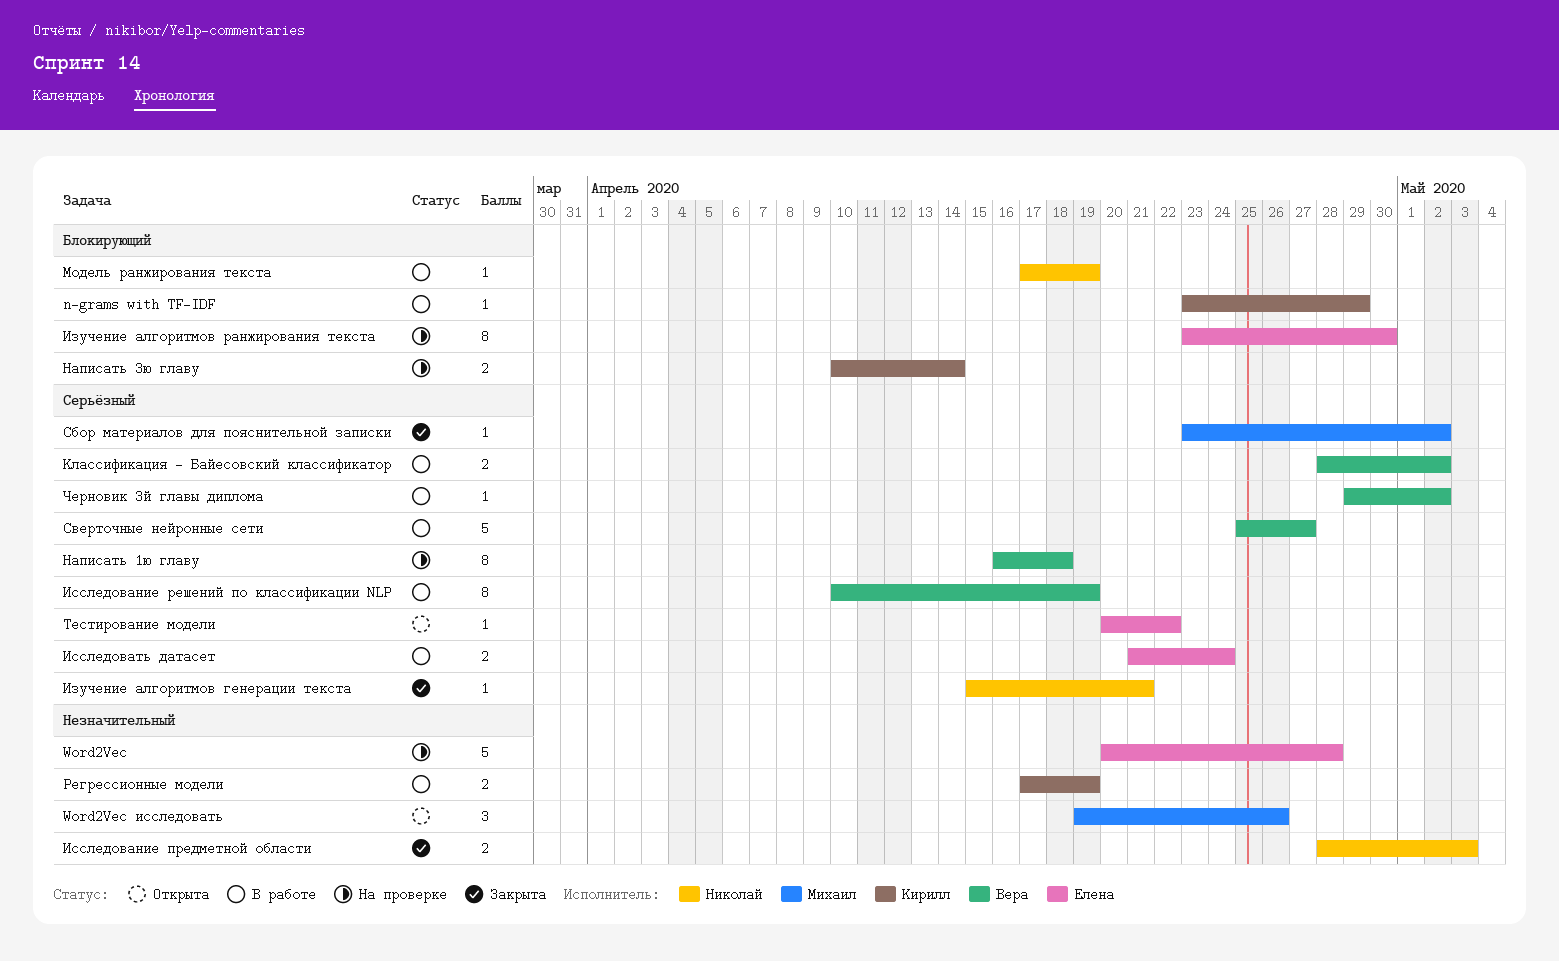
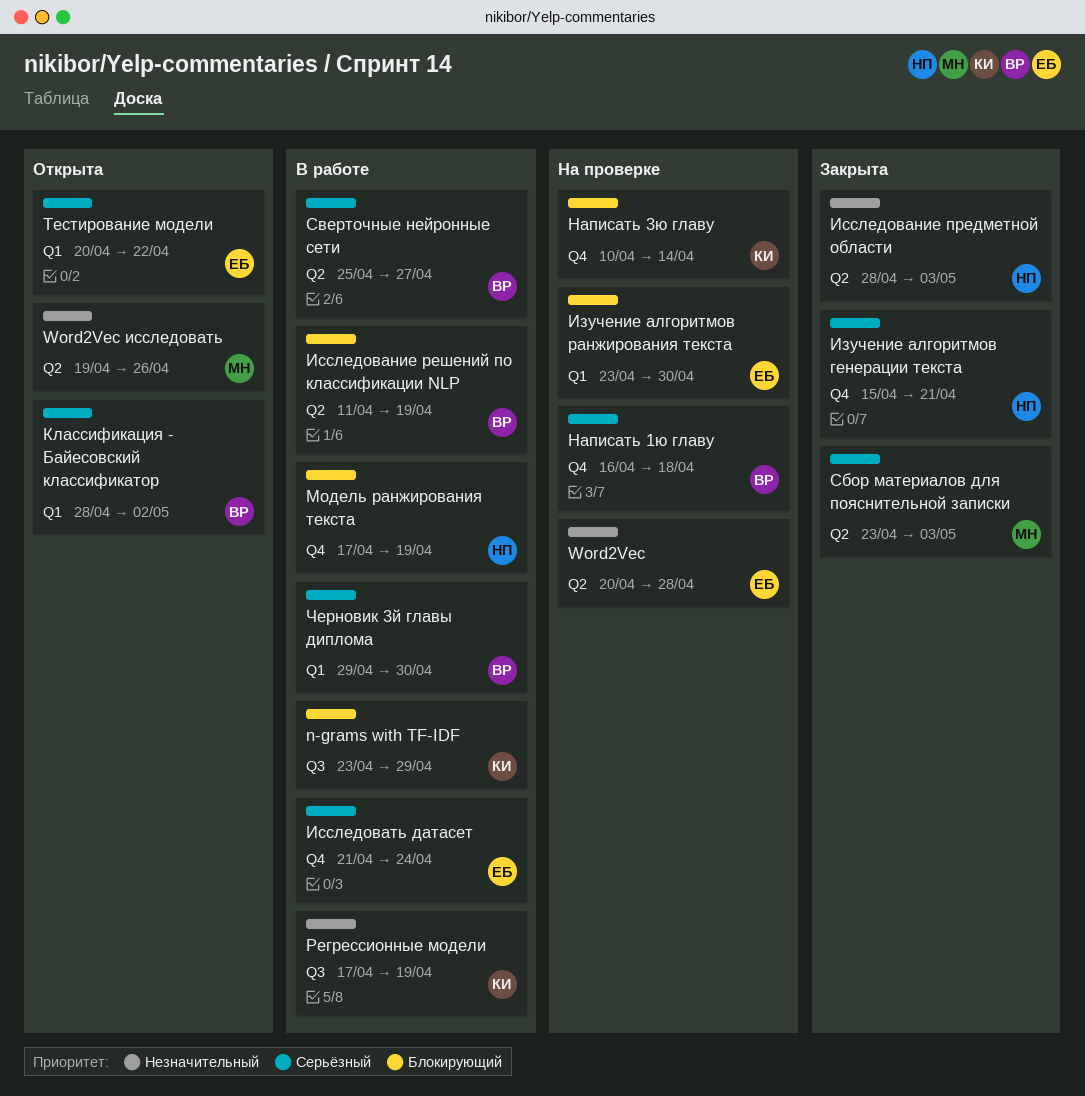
Исследование решений по классификации NLP, priority: Серьёзный -> Блокирующий
Исследование решений по классификации NLP, start: Apr 10 -> Apr 11
Классификация - Байесовский классификатор, status: В работе -> Открыта
Сбор материалов для пояснительной записки, due: May 2 -> May 3
Черновик 3й главы диплома, due: May 2 -> Apr 30

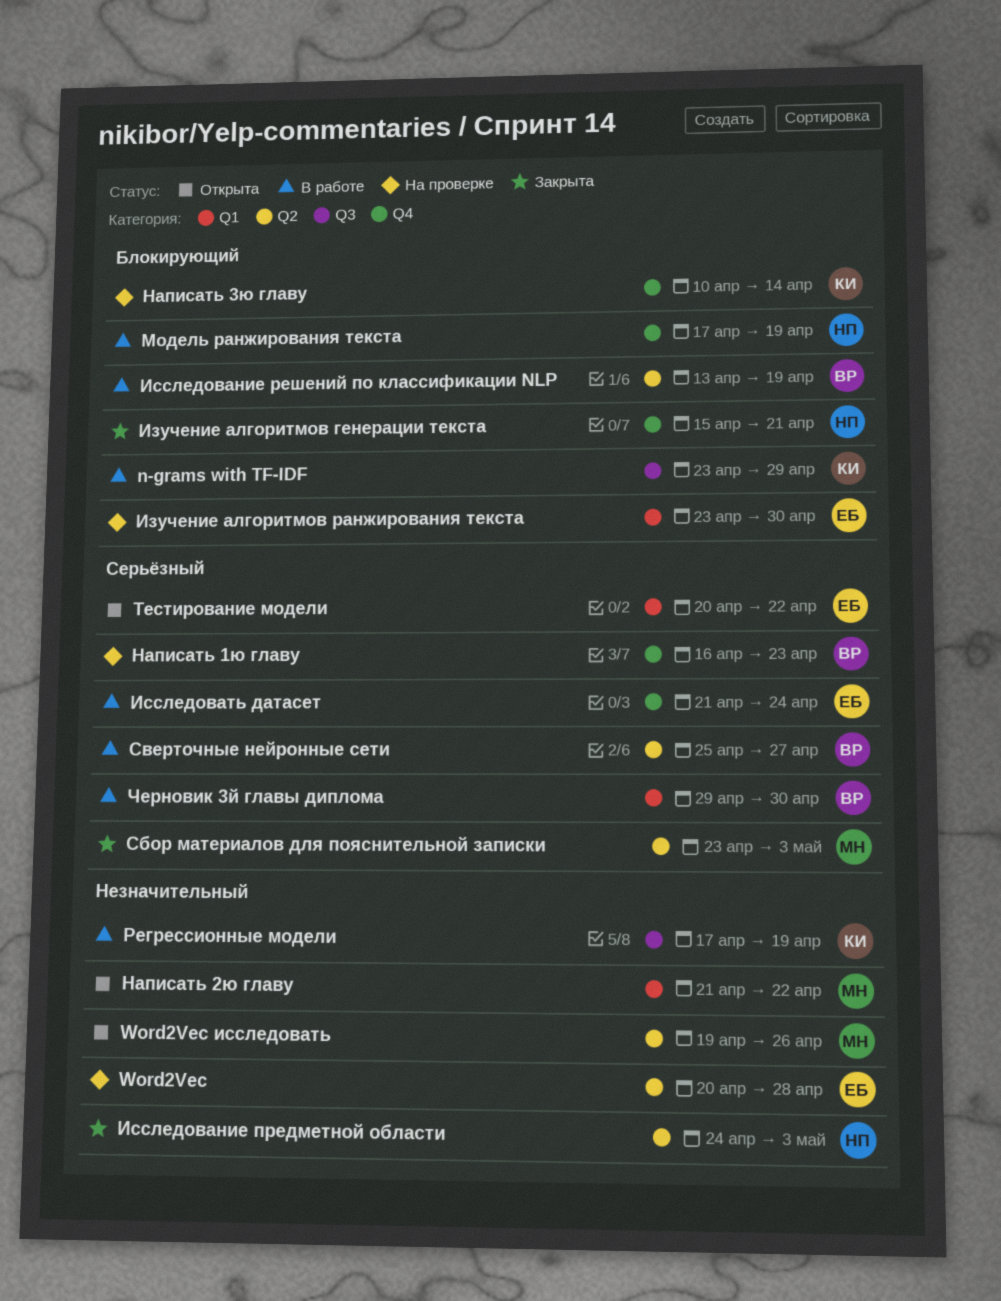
Изучение алгоритмов генерации текста, priority: Серьёзный -> Блокирующий
Исследование предметной области, start: Apr 28 -> Apr 24
Исследование решений по классификации NLP, start: Apr 11 -> Apr 13
Классификация - Байесовский классификатор: present -> none
Написать 1ю главу, due: Apr 18 -> Apr 23
Написать 2ю главу: none -> present

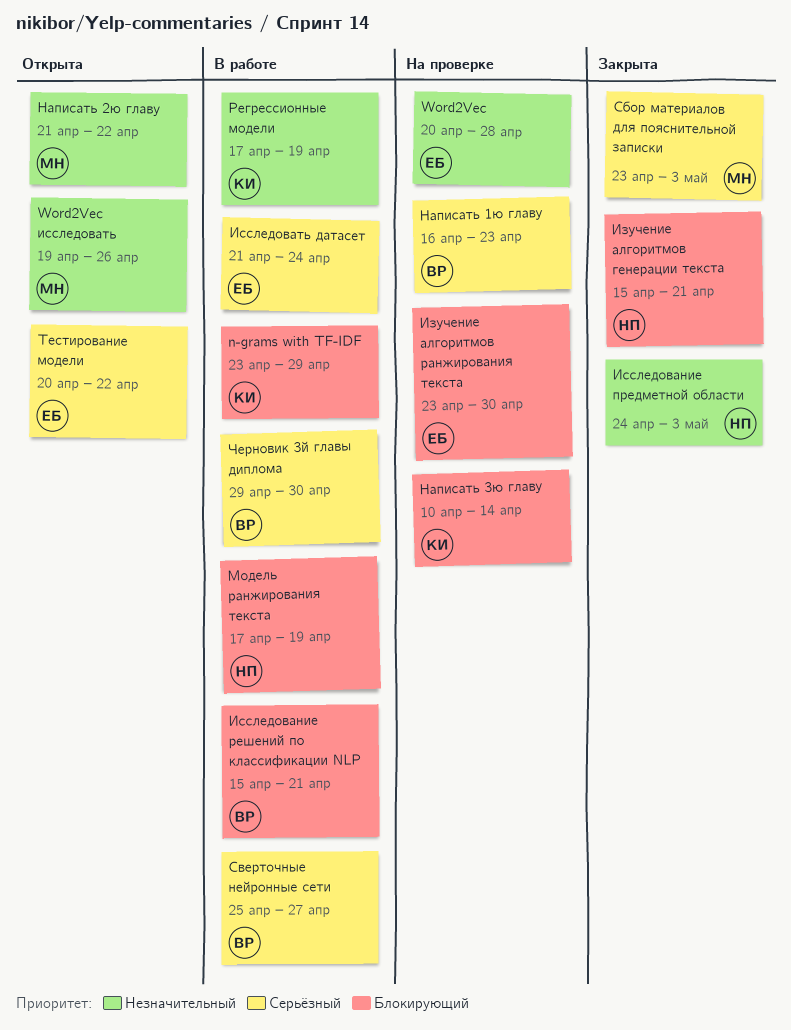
Исследование решений по классификации NLP, start: Apr 13 -> Apr 15
Исследование решений по классификации NLP, due: Apr 19 -> Apr 21

